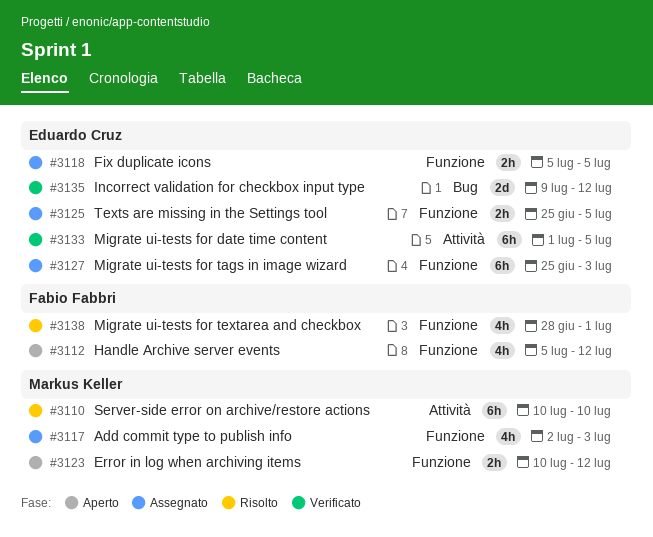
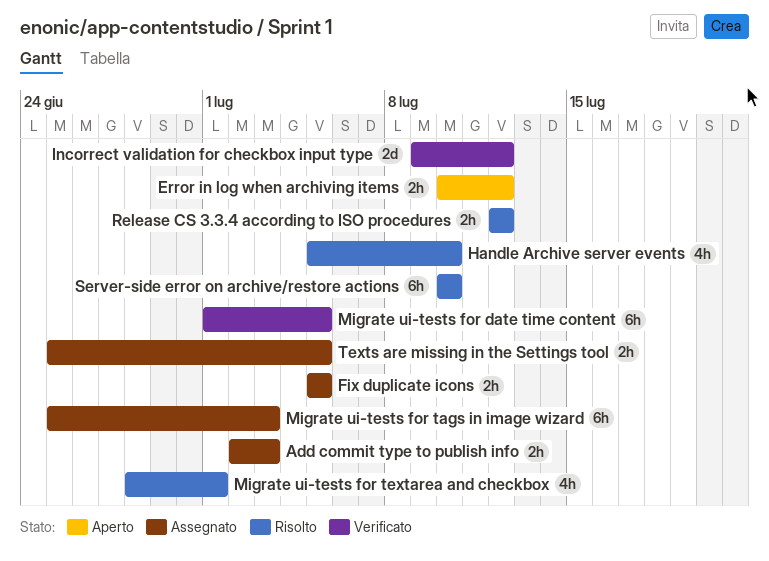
Add commit type to publish info, estimate: 4h -> 2h
Handle Archive server events, status: Aperto -> Risolto
Handle Archive server events, due: Jul 12 -> Jul 10
Release CS 3.3.4 according to ISO procedures: none -> present

